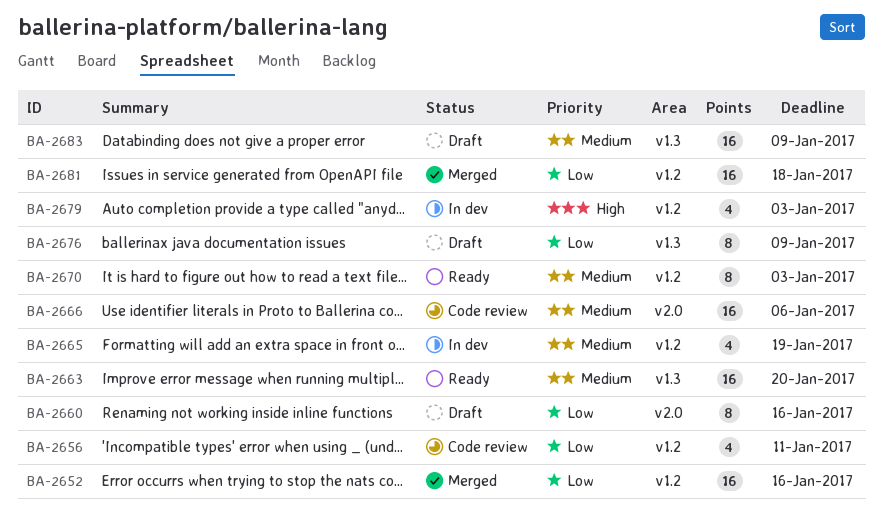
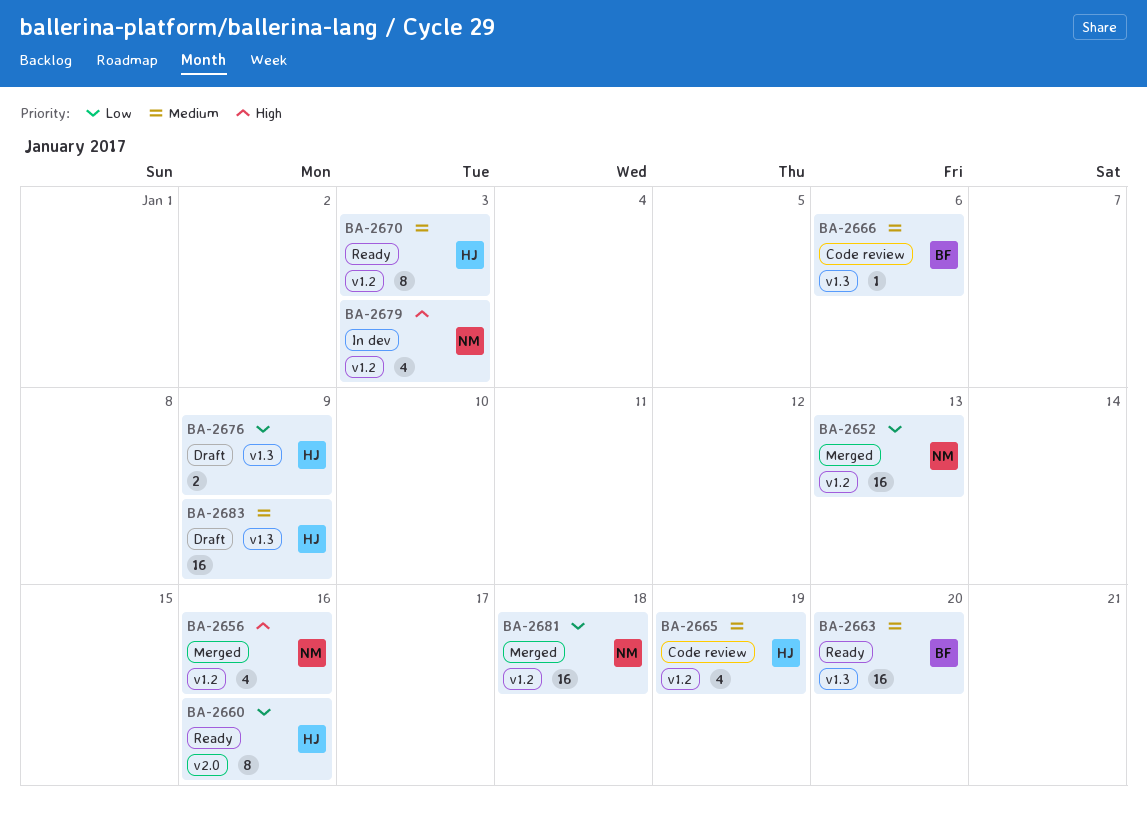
BA-2652, due: Jan 16 -> Jan 13
BA-2656, status: Code review -> Merged
BA-2656, priority: Low -> High
BA-2656, due: Jan 11 -> Jan 16
BA-2660, status: Draft -> Ready
BA-2665, status: In dev -> Code review
BA-2666, label: v2.0 -> v1.3
BA-2666, estimate: 16 -> 1
BA-2676, estimate: 8 -> 2

